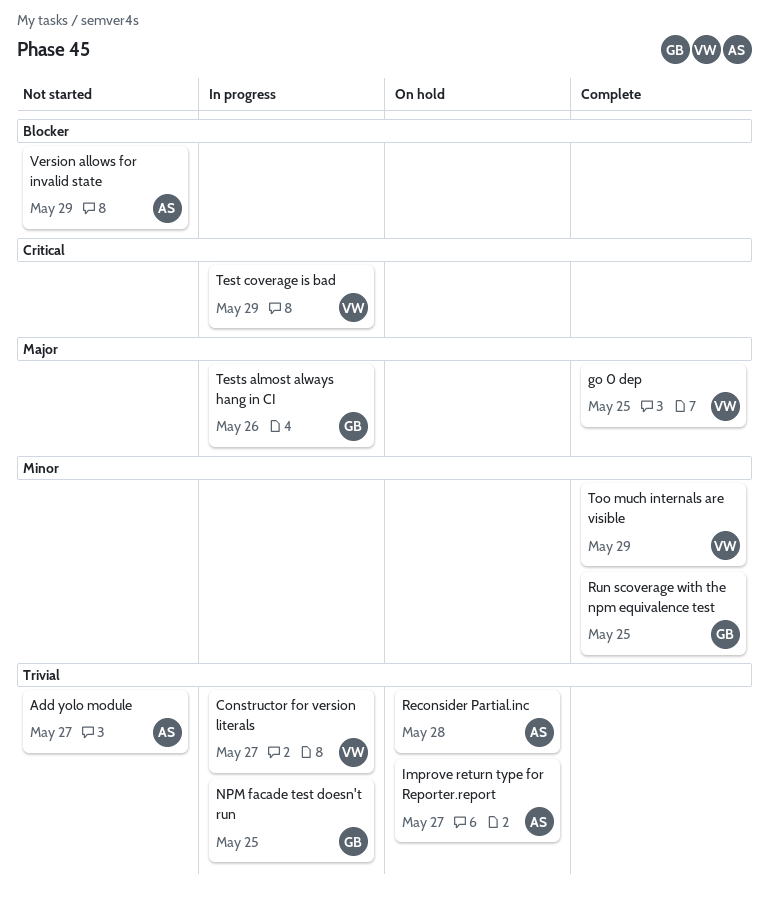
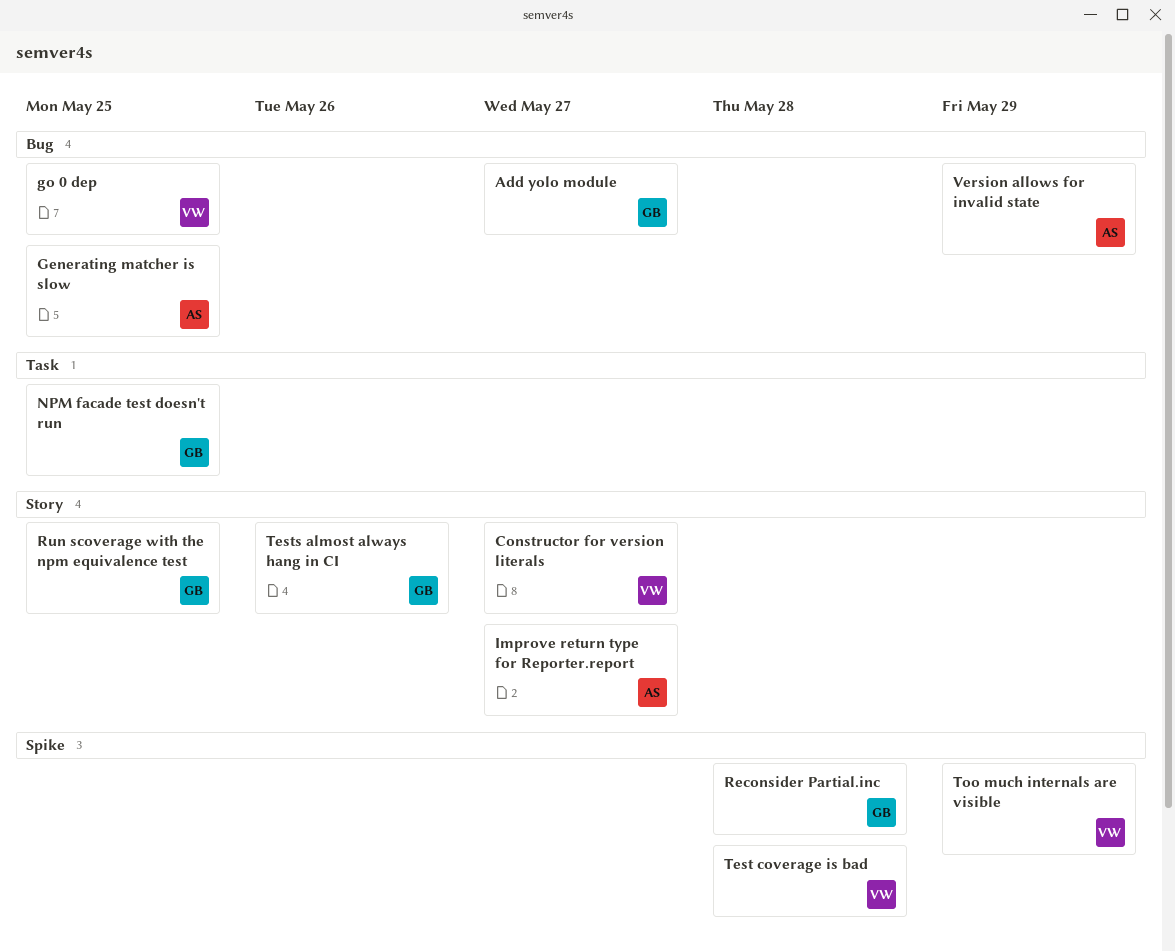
Add yolo module, owner: AS -> GB
Generating matcher is slow: none -> present
Reconsider Partial.inc, owner: AS -> GB
Test coverage is bad, due: May 29 -> May 28

